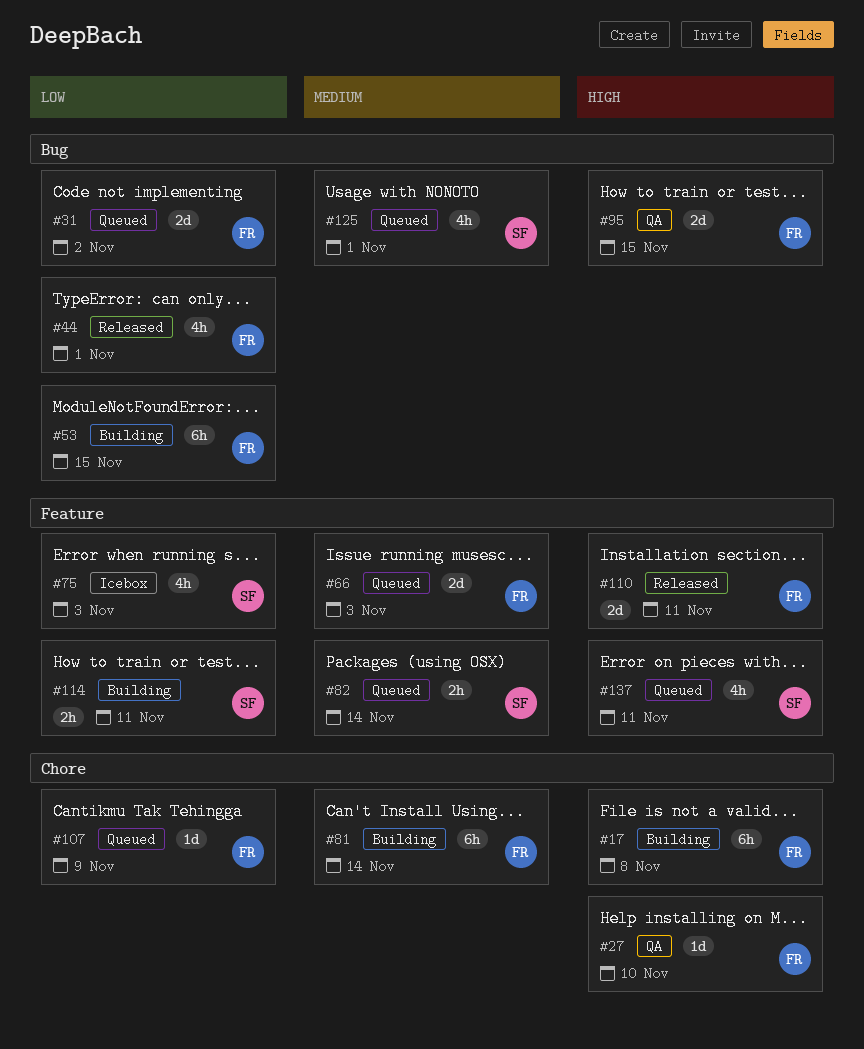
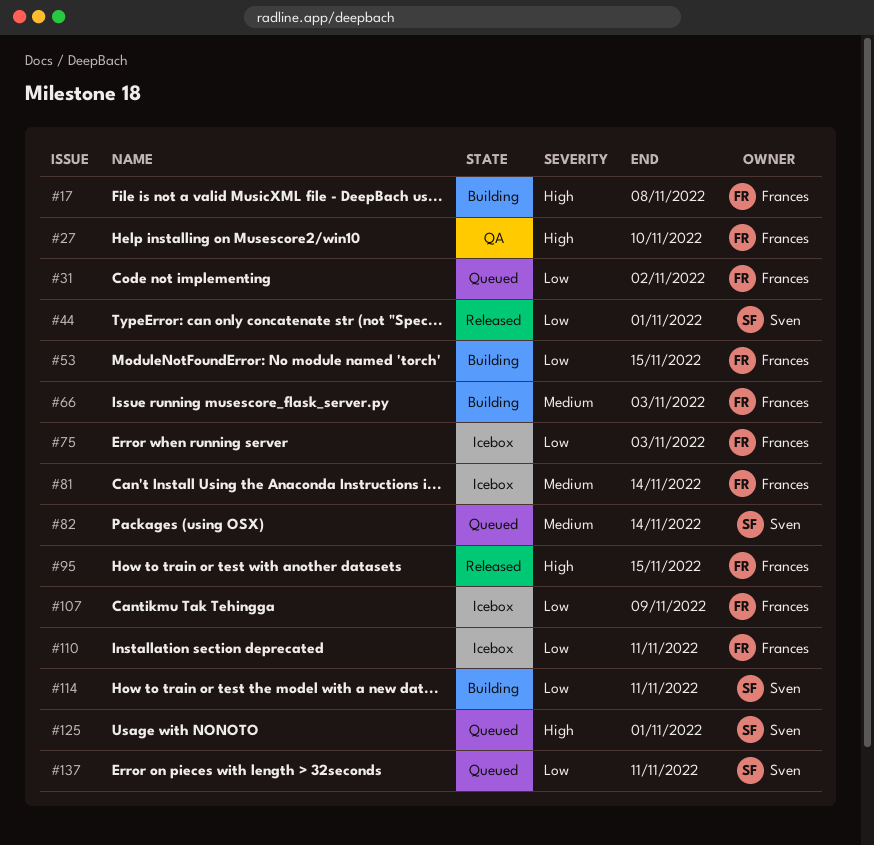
#44, owner: Frances -> Sven
#66, status: Queued -> Building
#75, owner: Sven -> Frances
#81, status: Building -> Icebox
#95, status: QA -> Released
#107, status: Queued -> Icebox
#110, status: Released -> Icebox
#110, priority: High -> Low
#125, priority: Medium -> High
#137, priority: High -> Low

